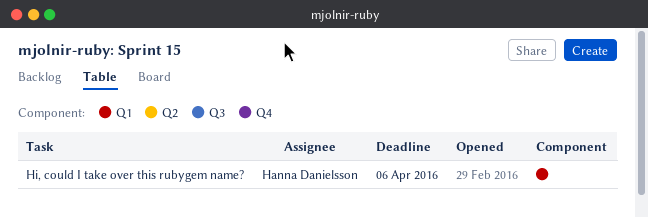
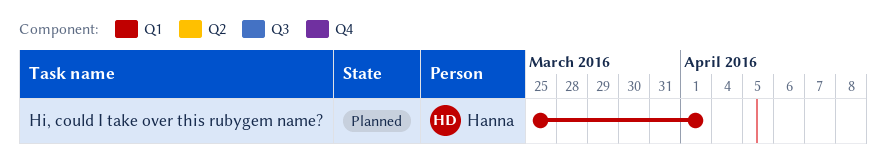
Hi, could I take over this rubygem name?, due: Apr 6 -> Apr 1

